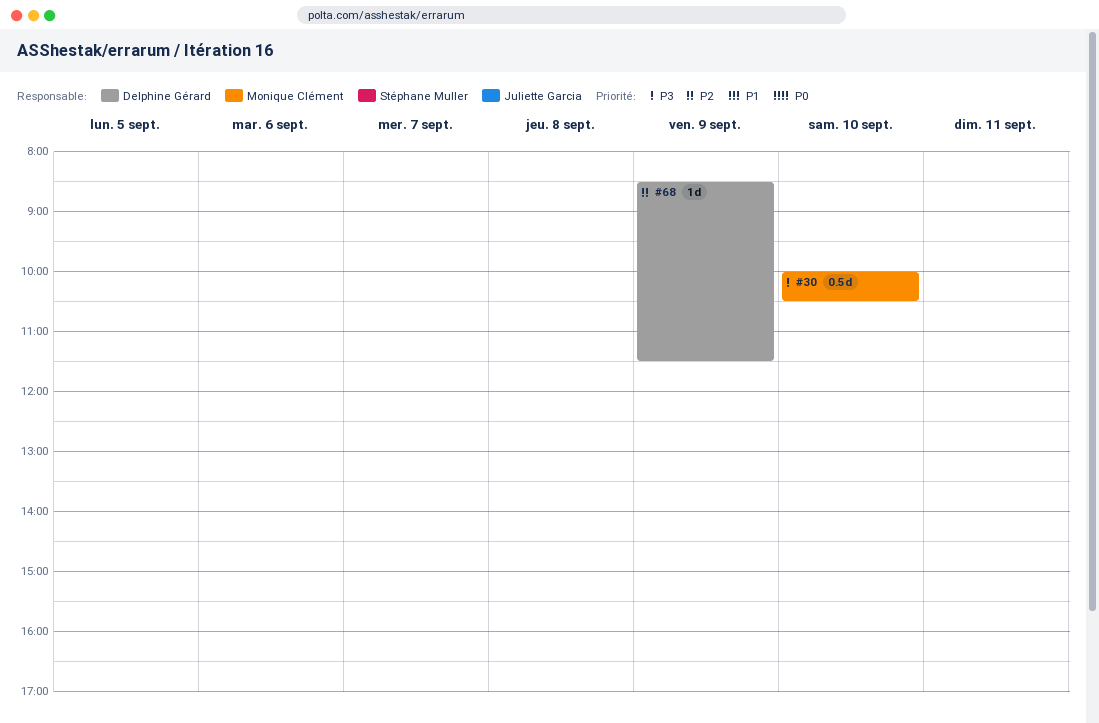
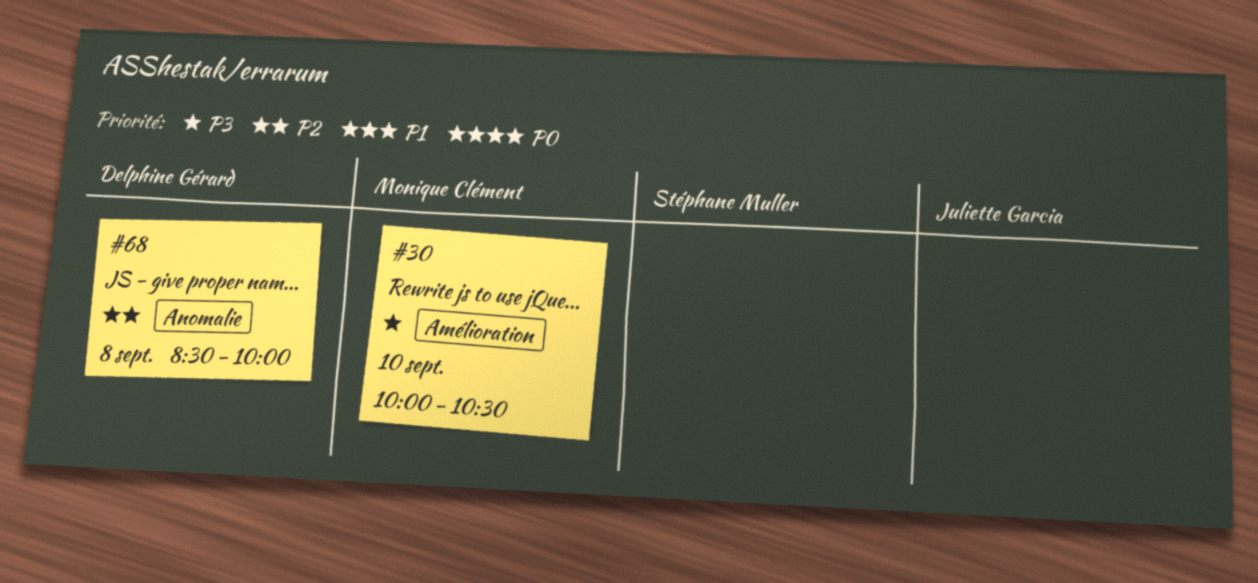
#68, day: Sep 9 -> Sep 8
#68, ends: 11:30 -> 10:00

